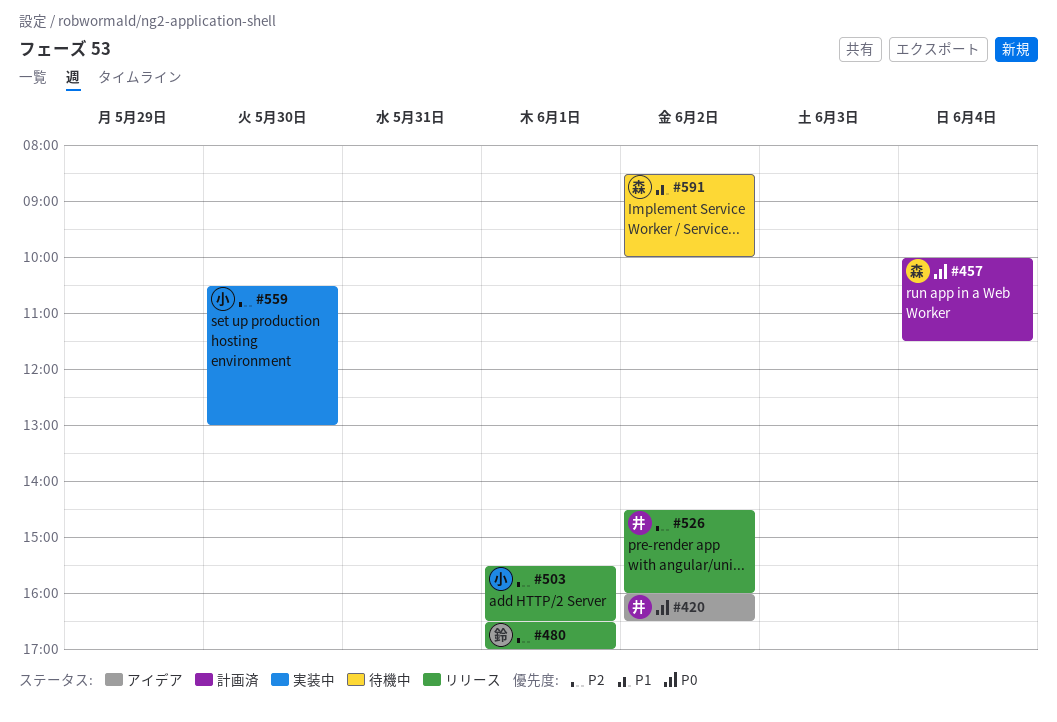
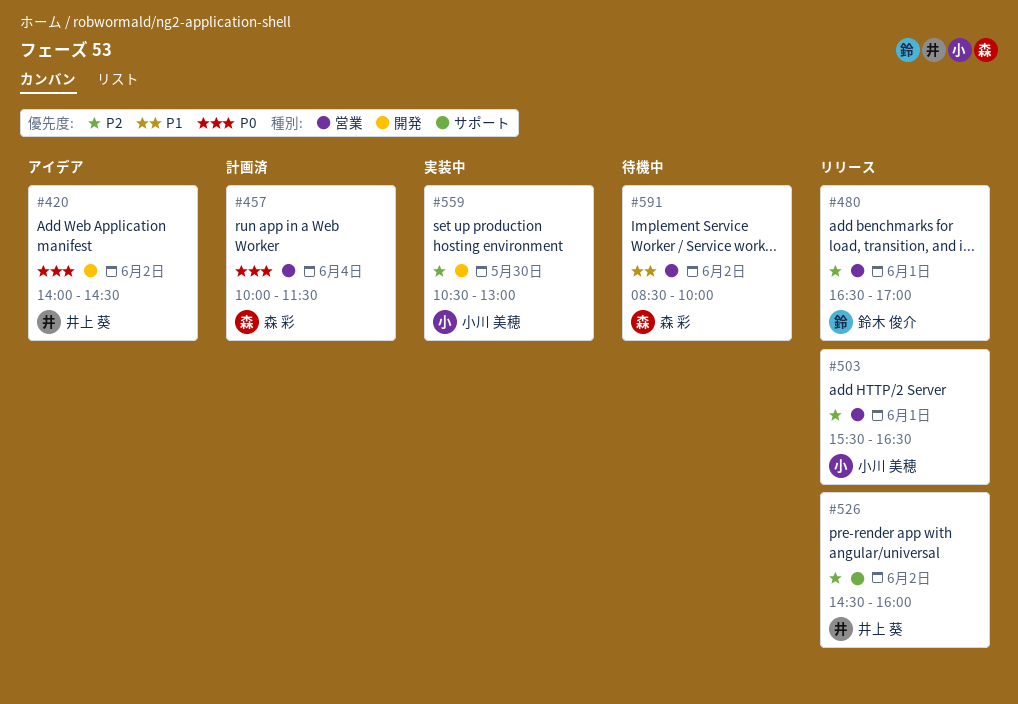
#420, begins: 16:00 -> 14:00
#420, ends: 16:30 -> 14:30

